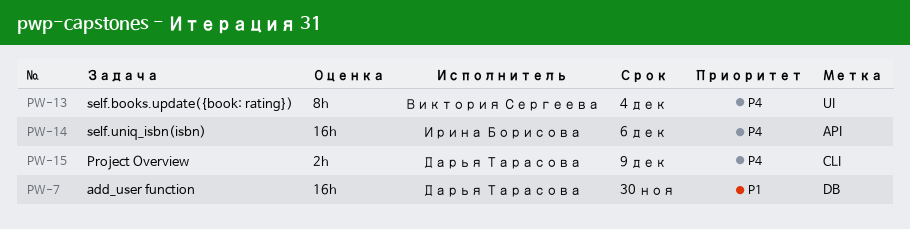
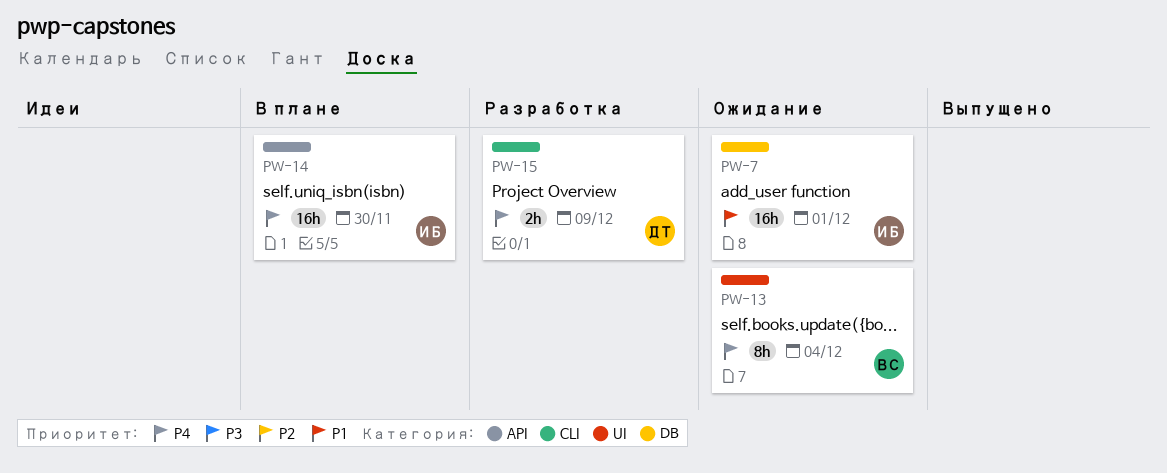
PW-7, owner: Дарья Тарасова -> Ирина Борисова
PW-7, due: Nov 30 -> Dec 1
PW-14, due: Dec 6 -> Nov 30

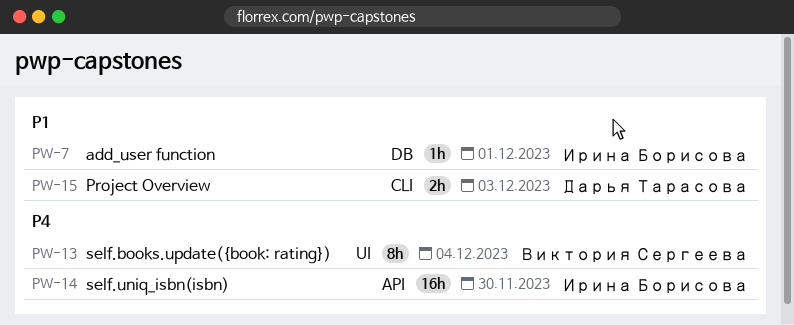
PW-7, estimate: 16h -> 1h
PW-15, priority: P4 -> P1
PW-15, due: Dec 9 -> Dec 3

